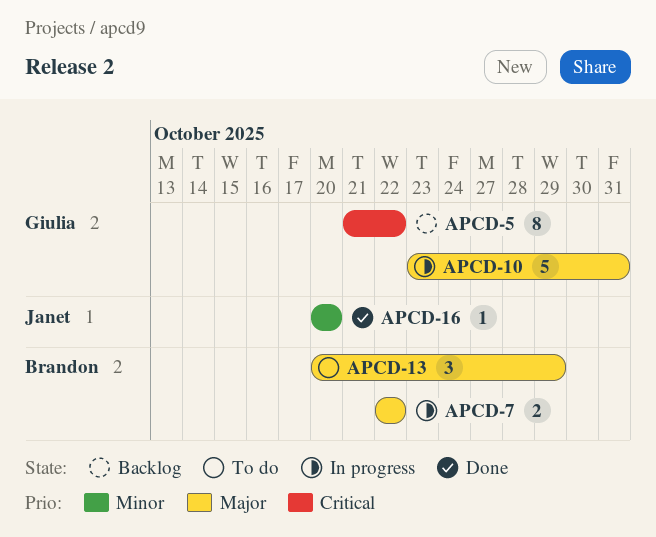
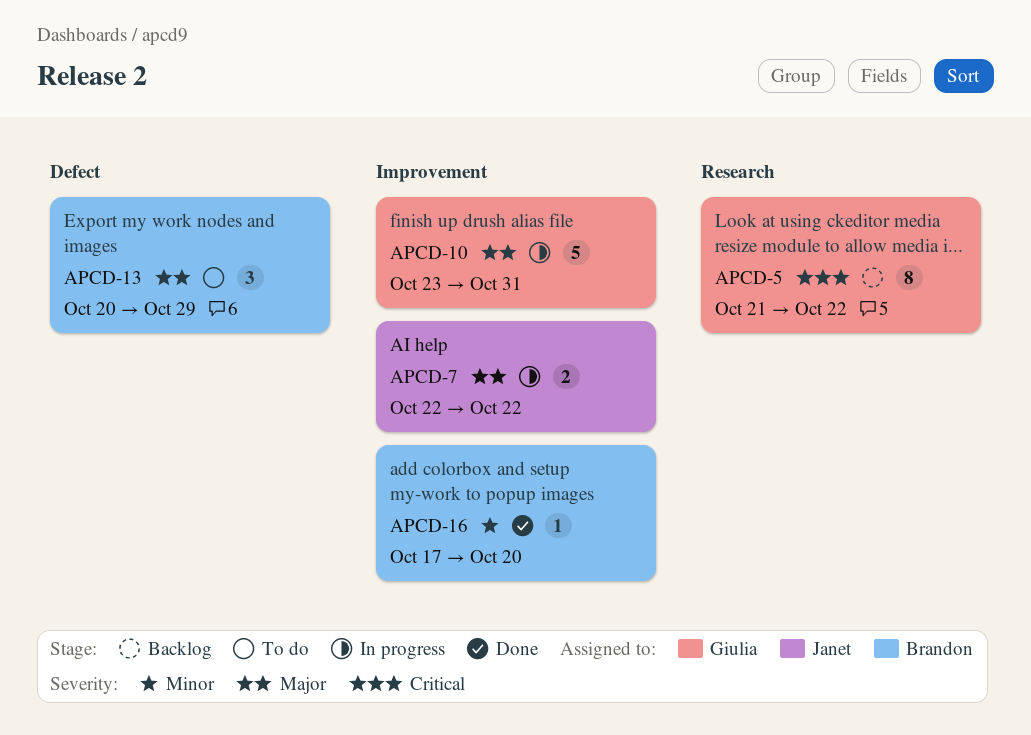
APCD-7, owner: Brandon -> Janet
APCD-16, owner: Janet -> Brandon
APCD-16, start: Oct 20 -> Oct 17

